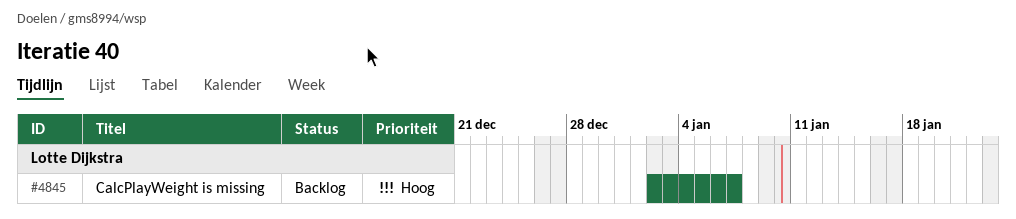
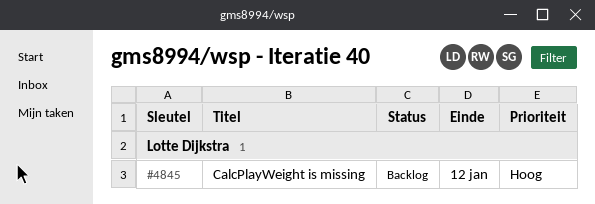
#4845, due: Jan 7 -> Jan 12

